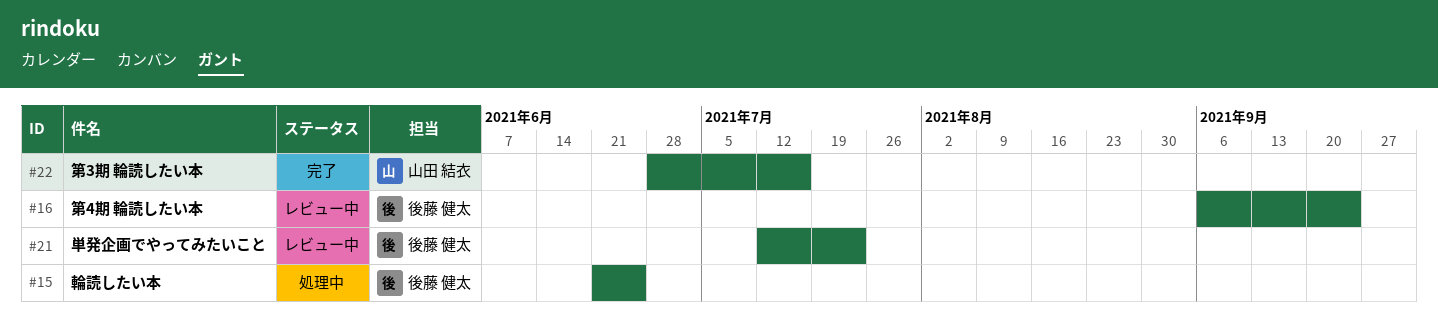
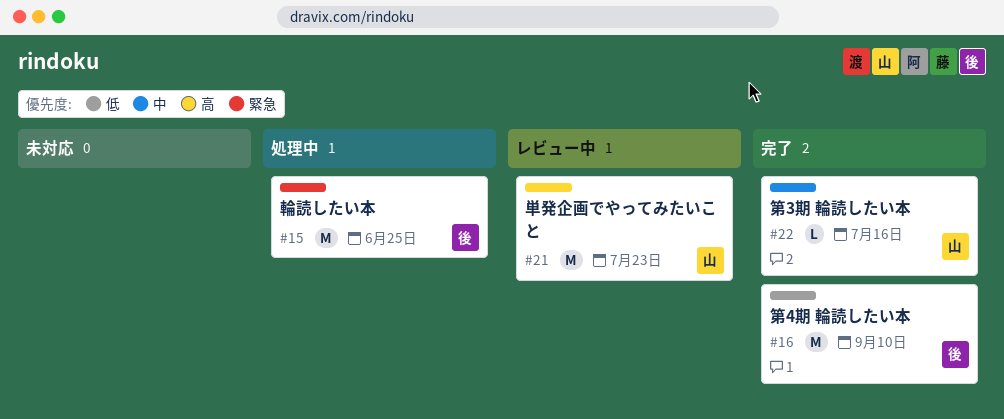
#16, status: レビュー中 -> 完了
#16, due: Sep 24 -> Sep 10
#21, owner: 後藤 健太 -> 山田 結衣

